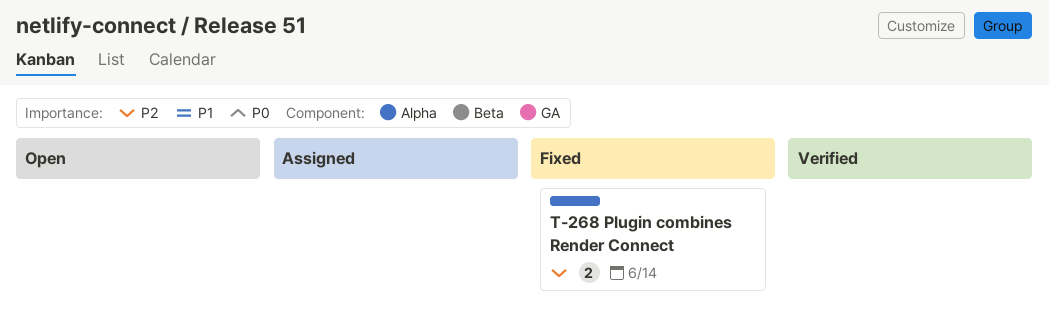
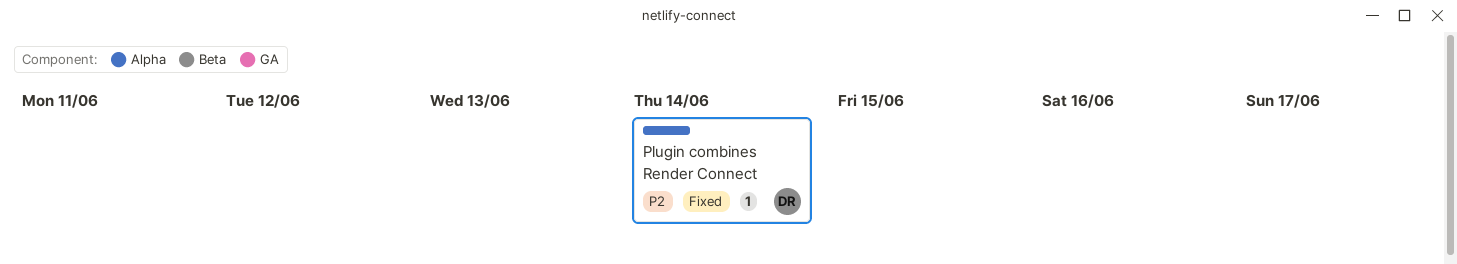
Plugin combines Render Connect, estimate: 2 -> 1

